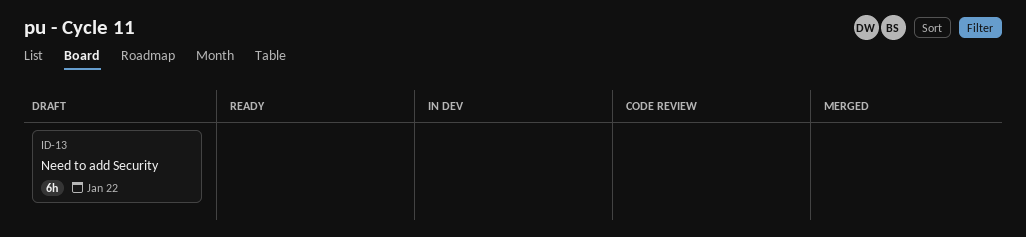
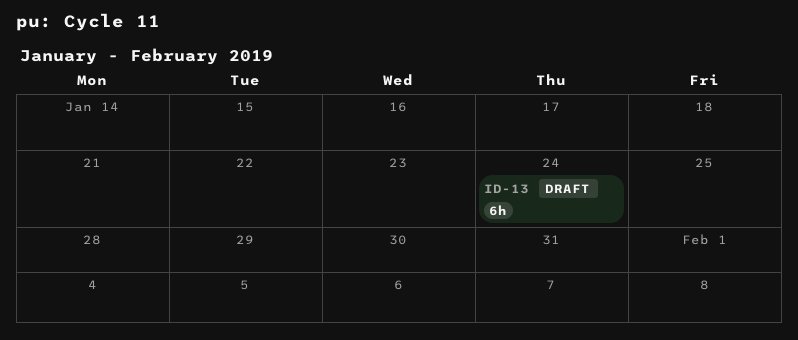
ID-13, due: Jan 22 -> Jan 24

